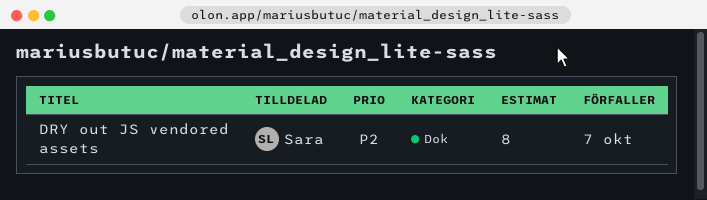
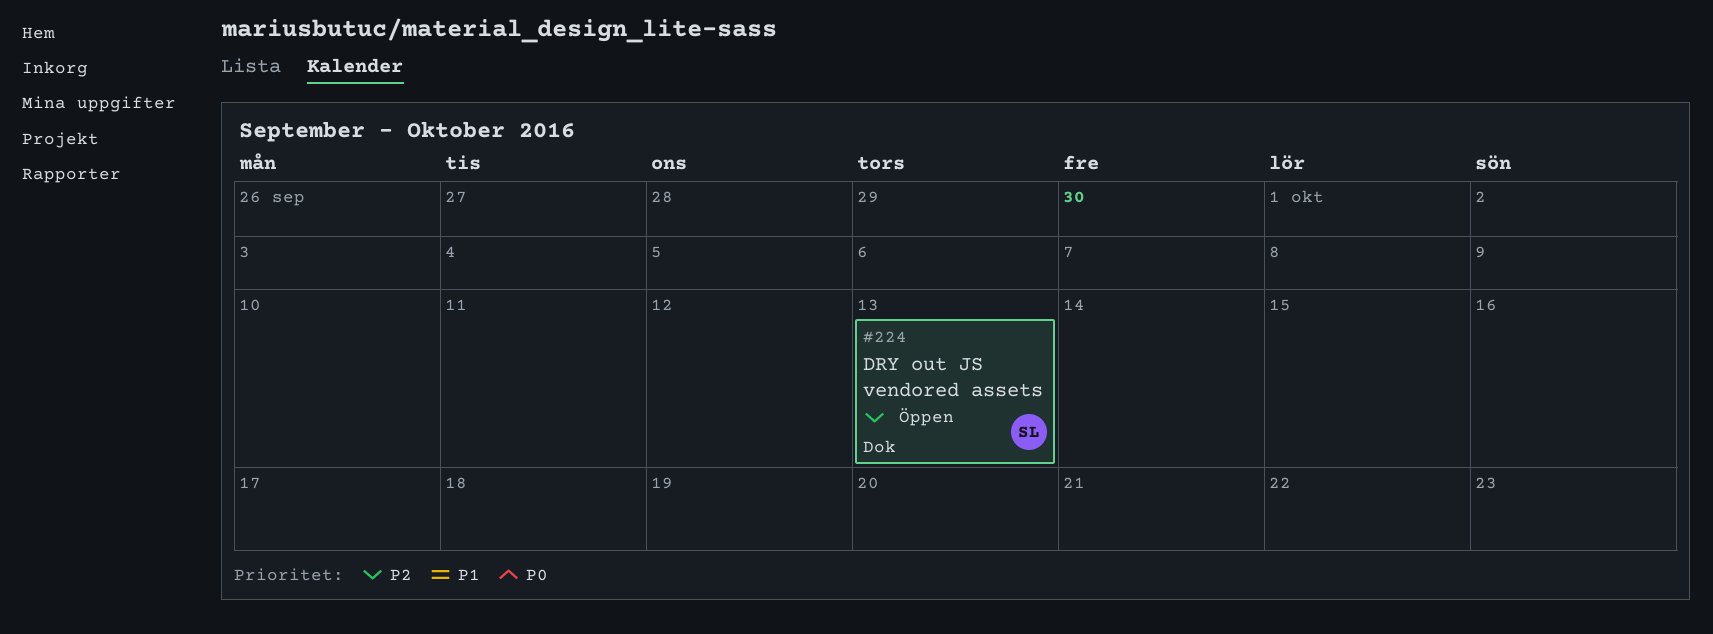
DRY out JS vendored assets, due: Oct 7 -> Oct 13

